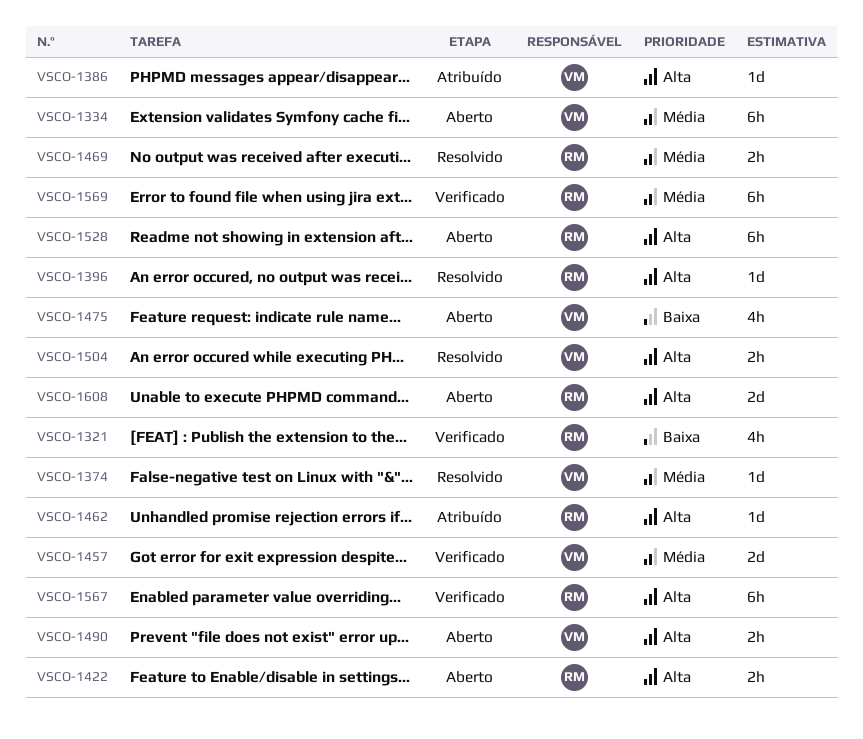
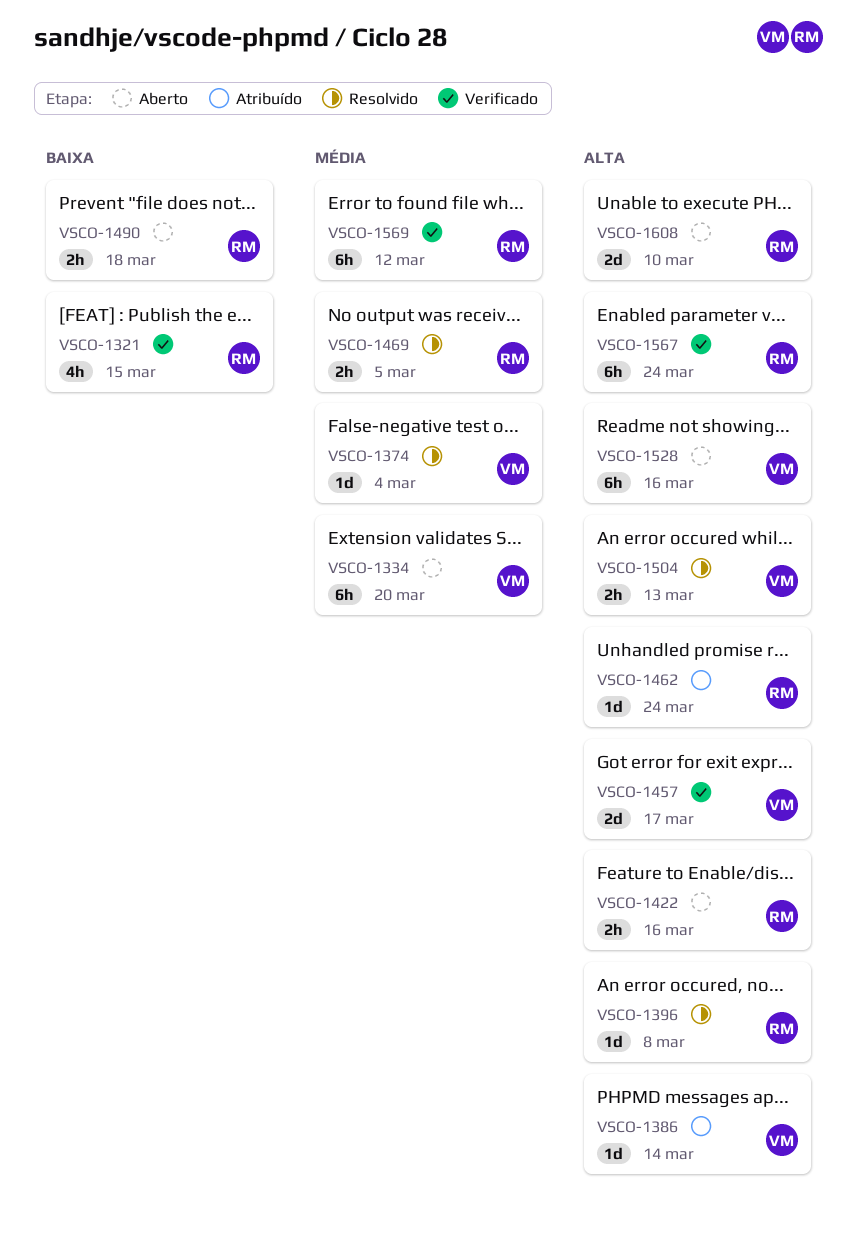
VSCO-1457, priority: Média -> Alta
VSCO-1475: present -> none
VSCO-1490, owner: VM -> RM
VSCO-1490, priority: Alta -> Baixa
VSCO-1528, owner: RM -> VM

